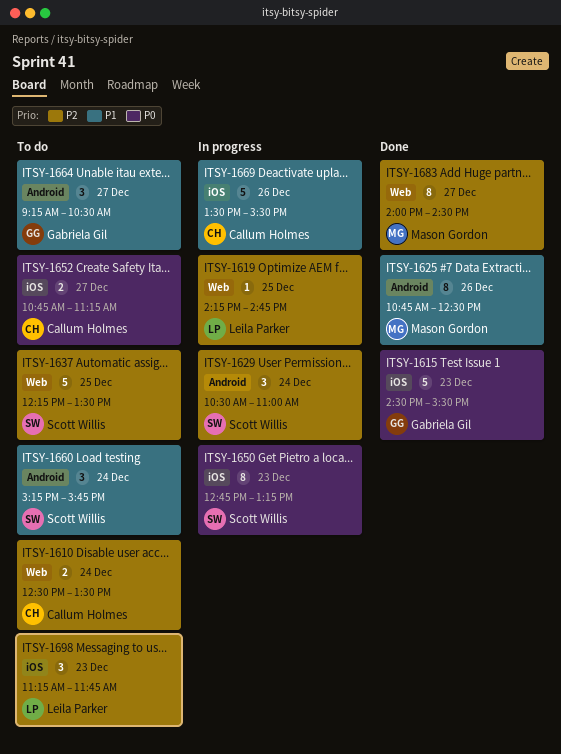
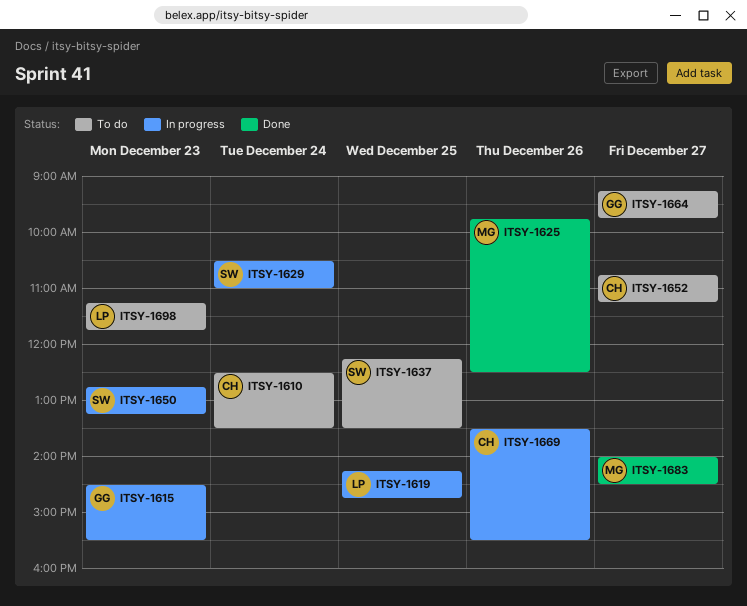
ITSY-1615, status: Done -> In progress
ITSY-1625, begins: 10:45 -> 09:45
ITSY-1660: present -> none
ITSY-1664, ends: 10:30 -> 09:45

